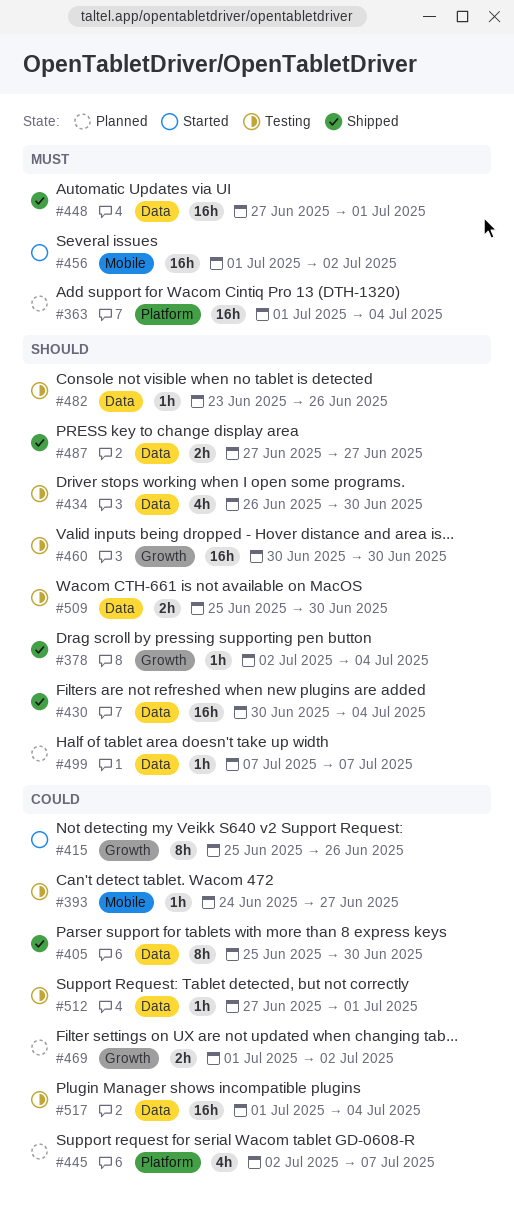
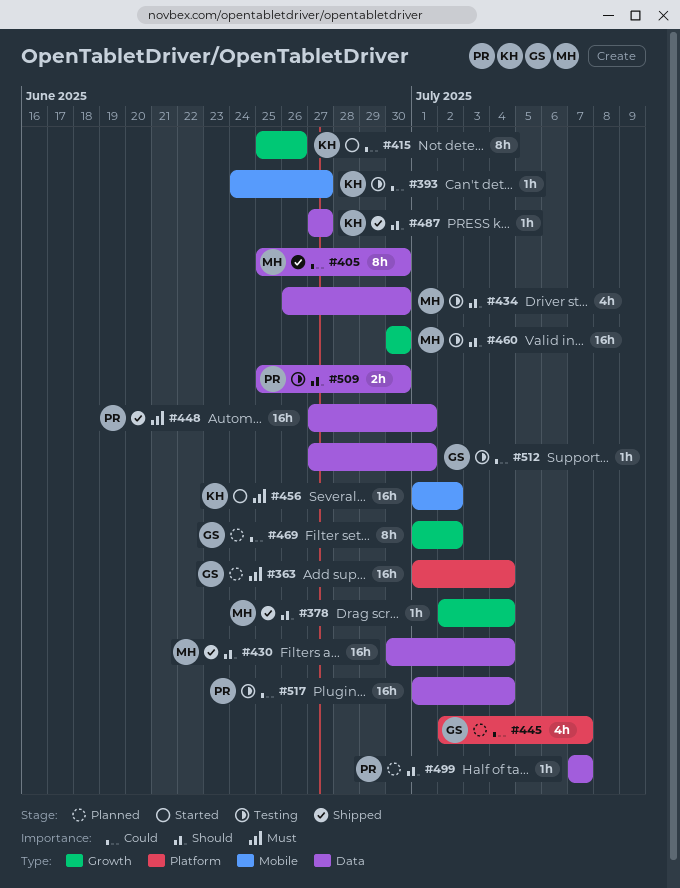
#469, estimate: 2h -> 8h
#482: present -> none
#487, estimate: 2h -> 1h

